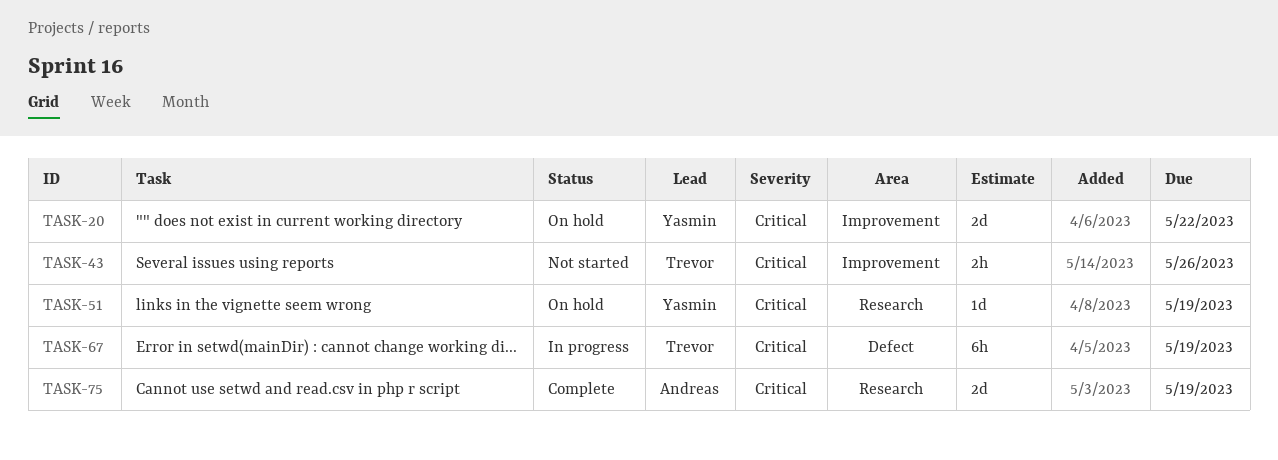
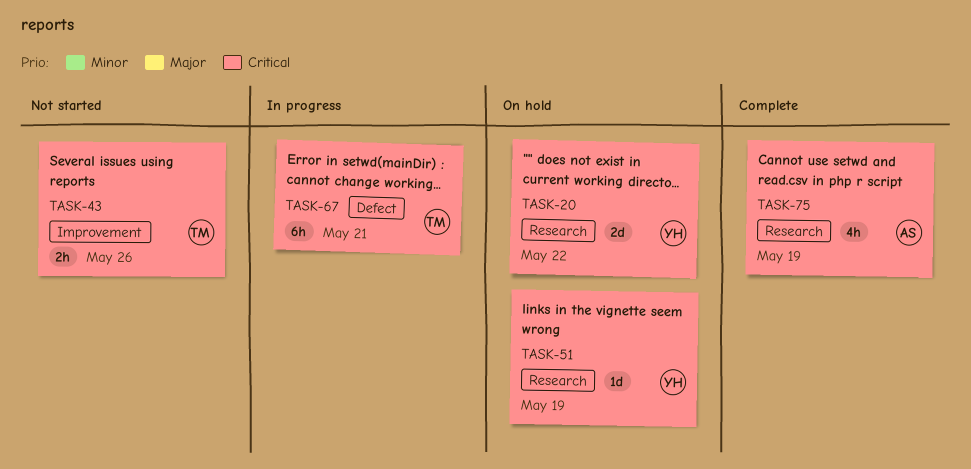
TASK-20, label: Improvement -> Research
TASK-67, due: May 19 -> May 21
TASK-75, estimate: 2d -> 4h

